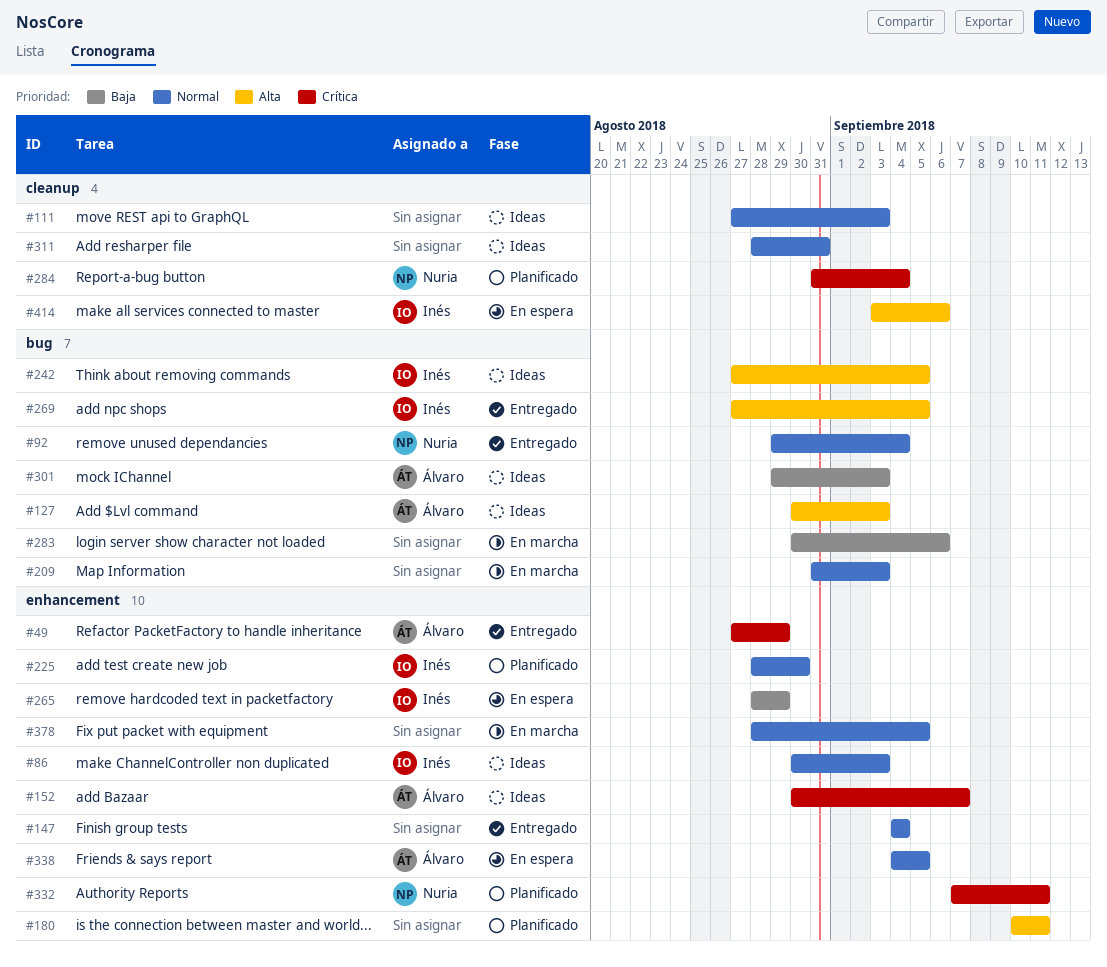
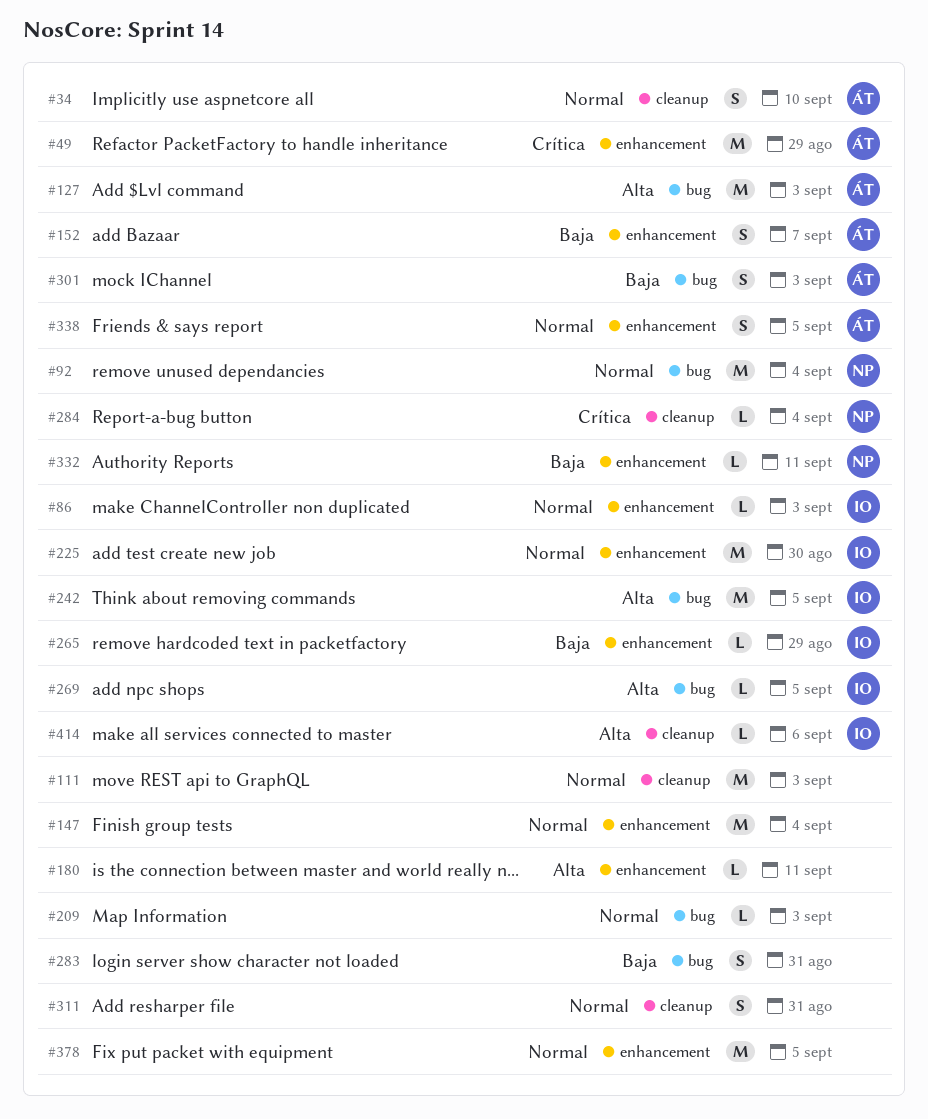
#34: none -> present
#152, priority: Crítica -> Baja
#283, due: Sep 6 -> Aug 31
#332, priority: Crítica -> Baja

